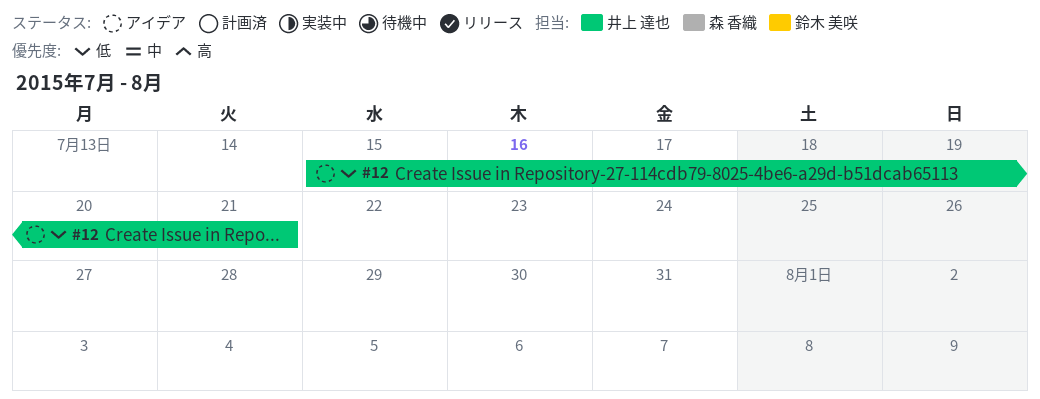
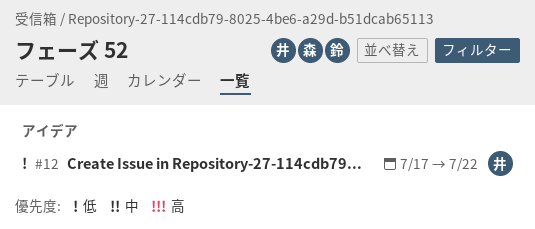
#12, start: Jul 15 -> Jul 17
#12, due: Jul 21 -> Jul 22

